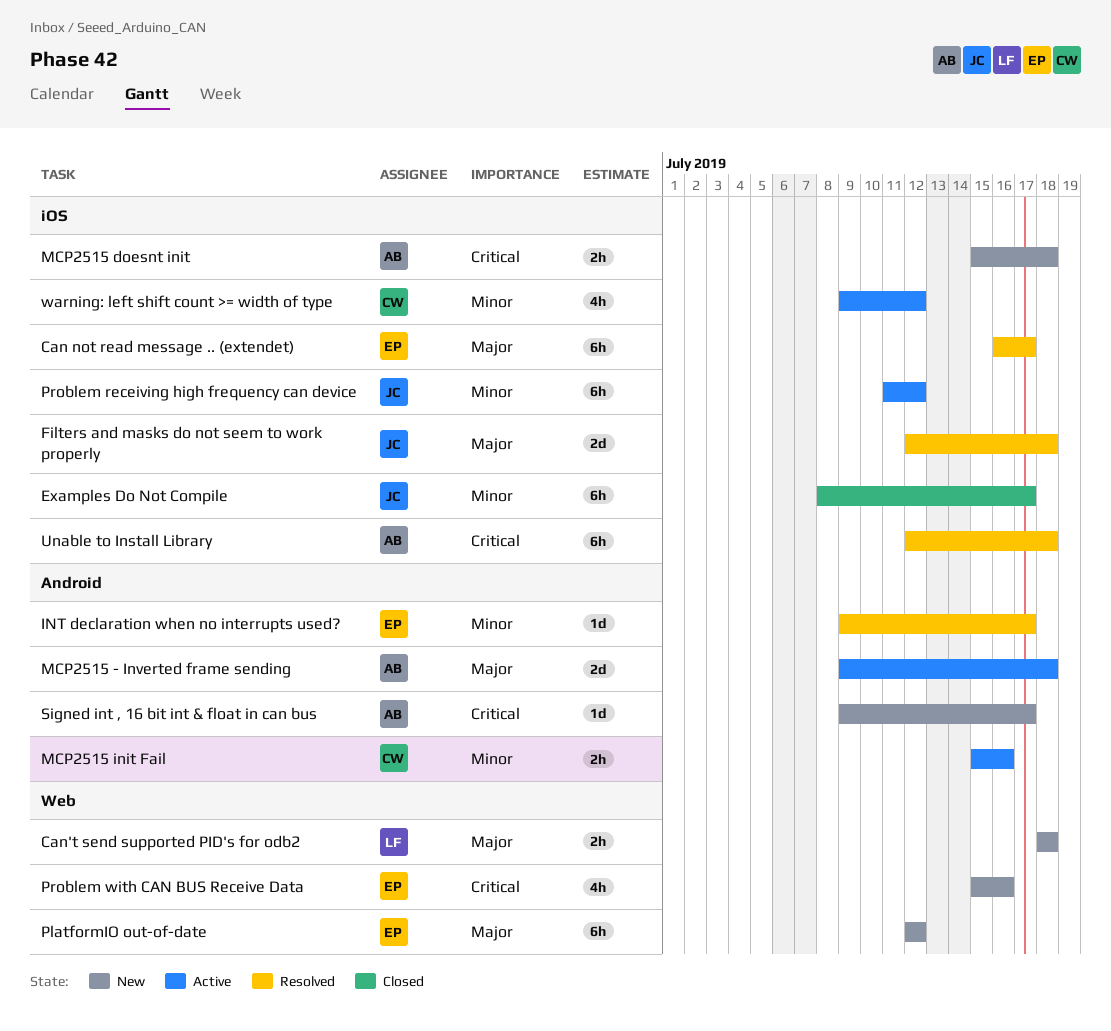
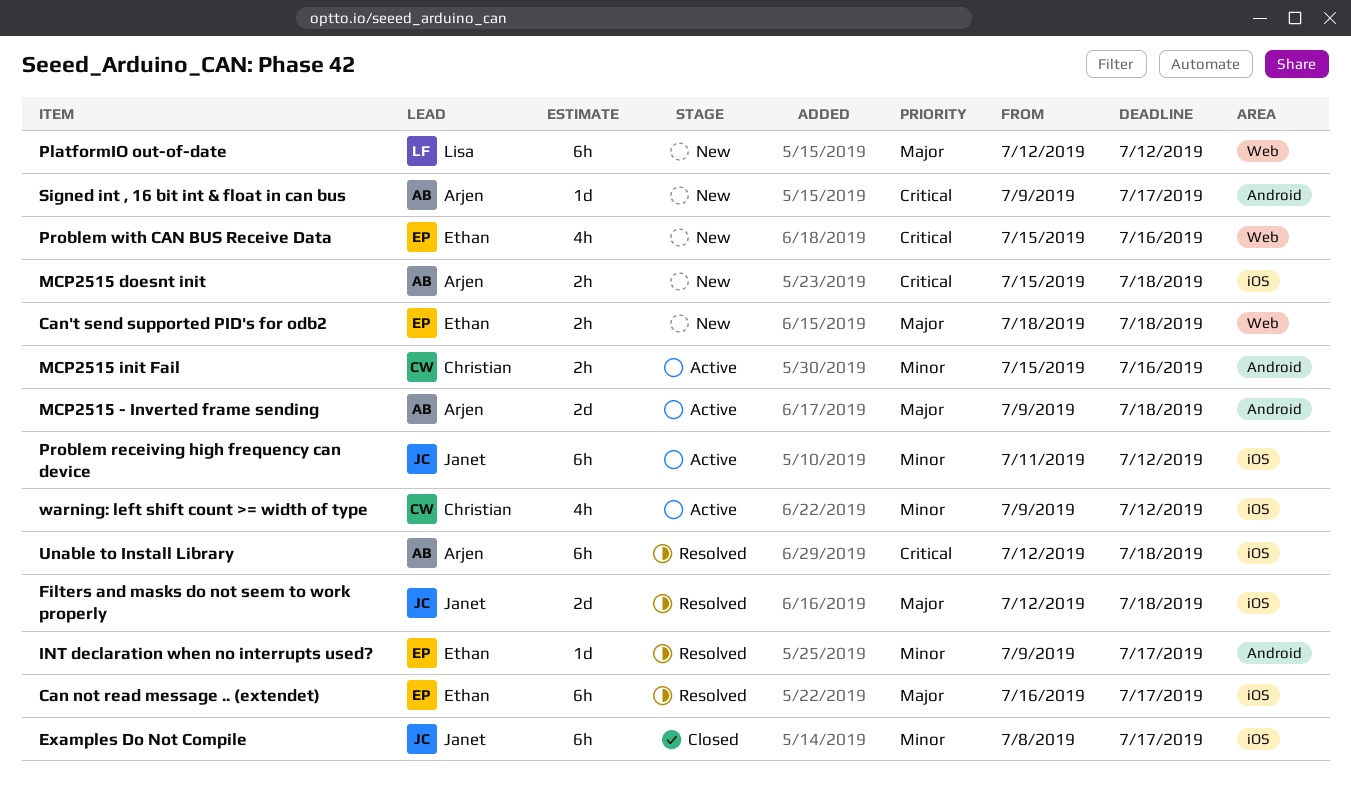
Can't send supported PID's for odb2, owner: Lisa -> Ethan
PlatformIO out-of-date, owner: Ethan -> Lisa

